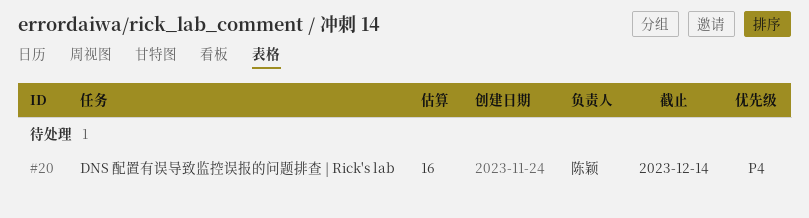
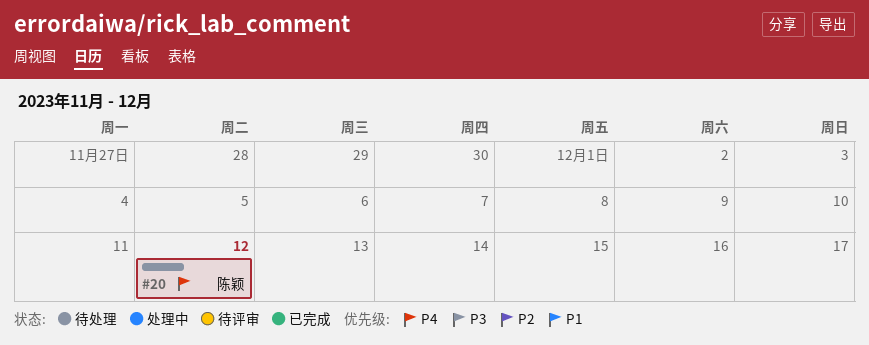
#20, due: Dec 14 -> Dec 12

